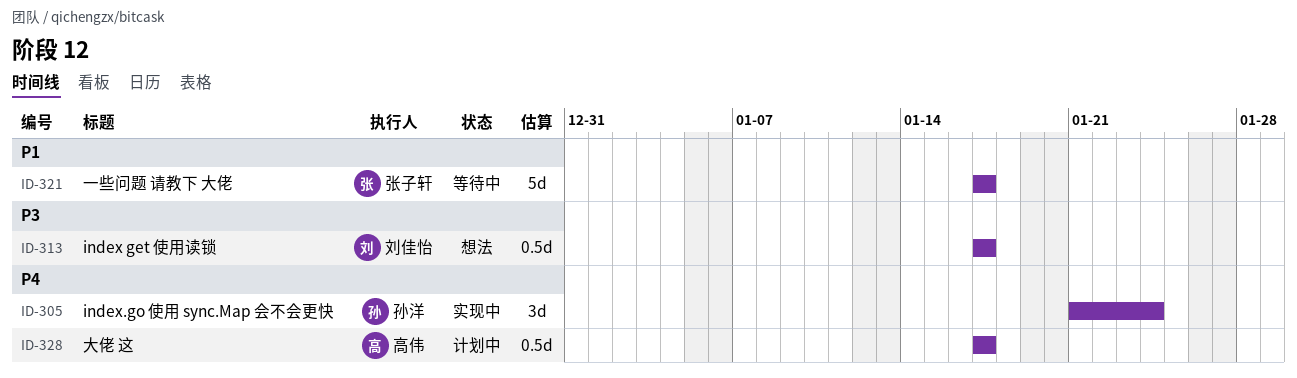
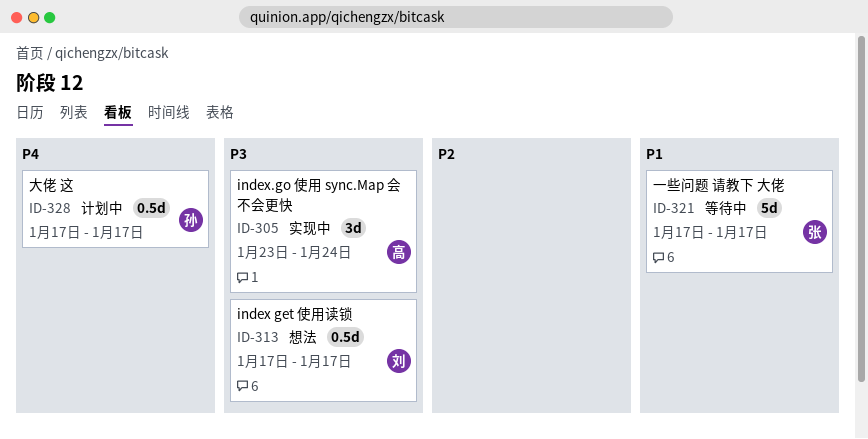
ID-305, owner: 孙洋 -> 高伟
ID-305, priority: P4 -> P3
ID-305, start: Jan 21 -> Jan 23
ID-328, owner: 高伟 -> 孙洋

